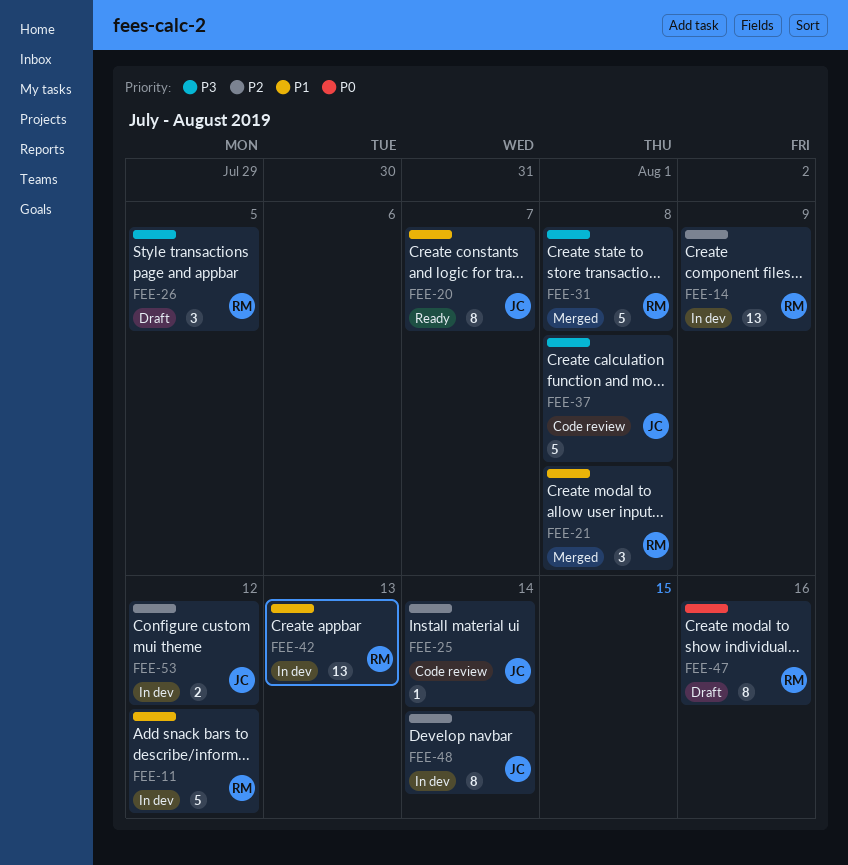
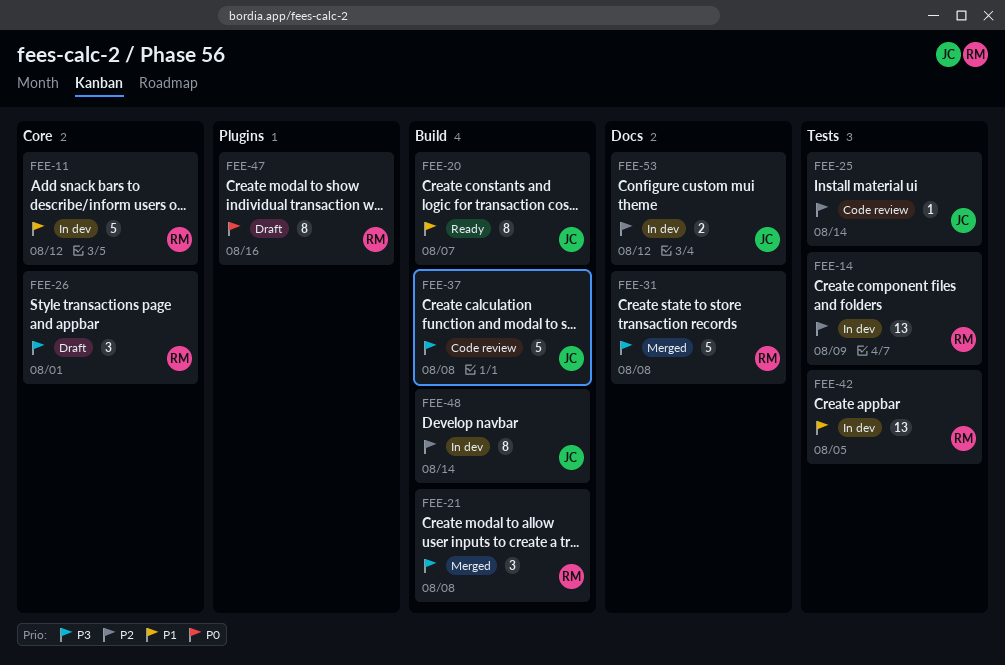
FEE-21, priority: P1 -> P3
FEE-26, due: Aug 5 -> Aug 1
FEE-42, due: Aug 13 -> Aug 5

